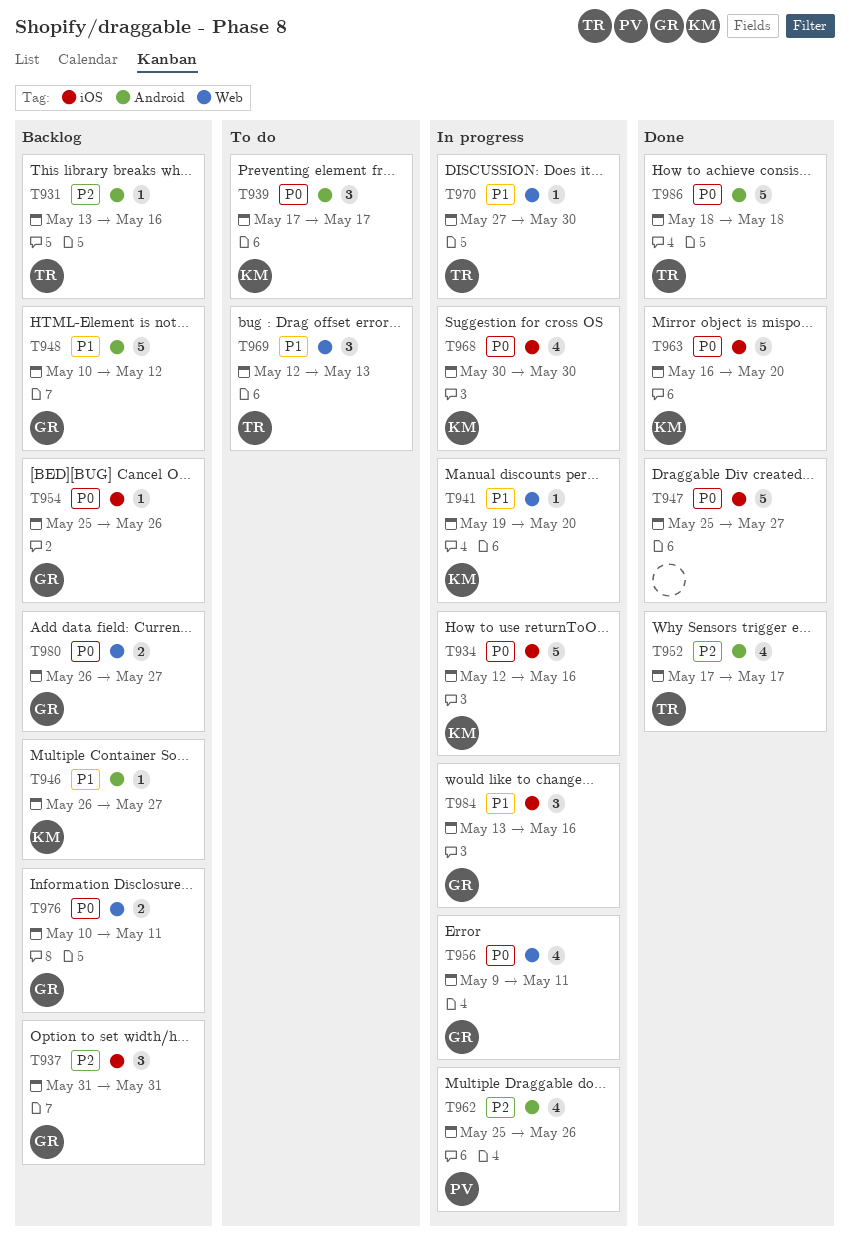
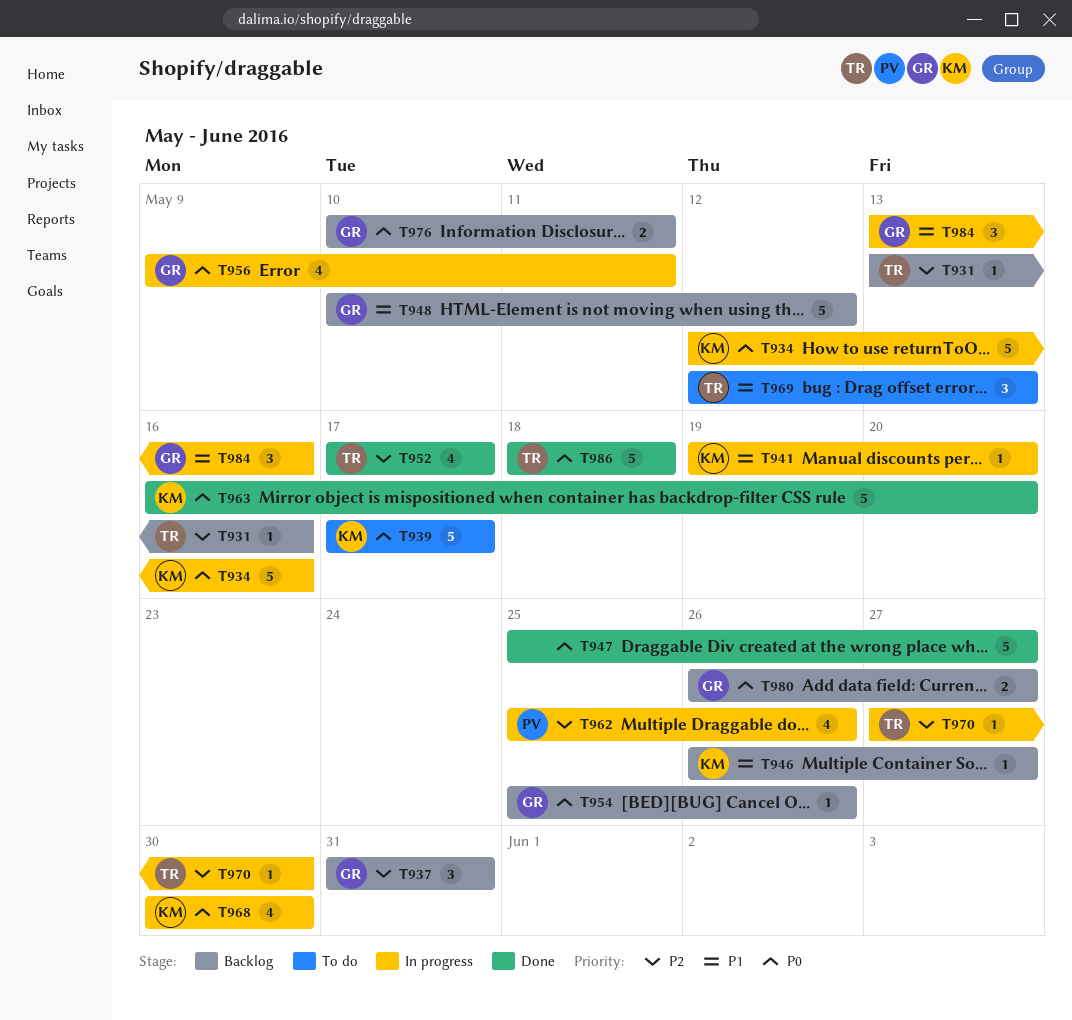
T939, estimate: 3 -> 5
T970, priority: P1 -> P2

